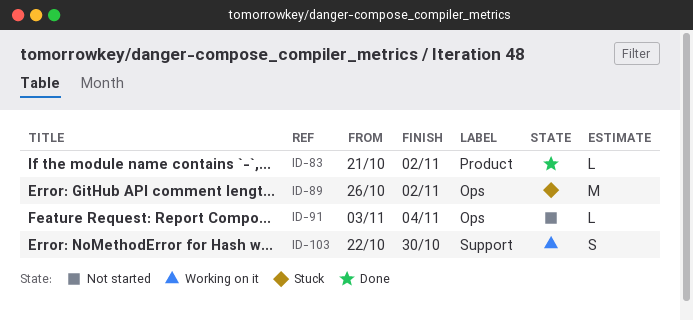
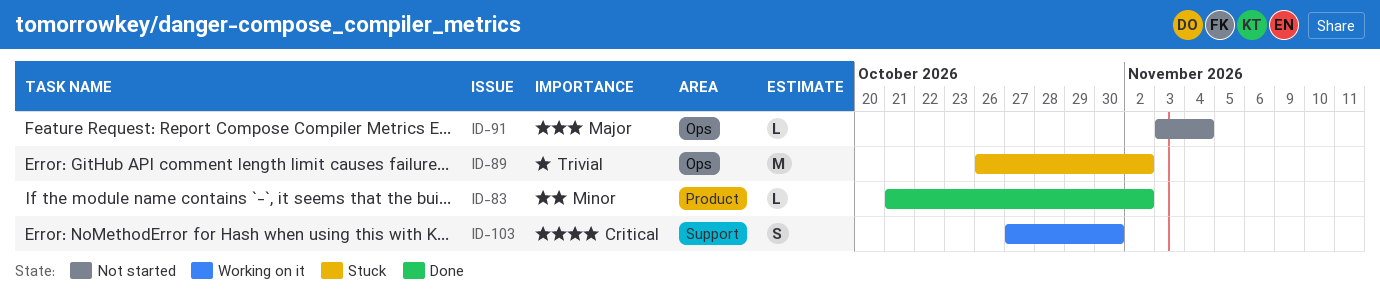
ID-103, start: Oct 22 -> Oct 27

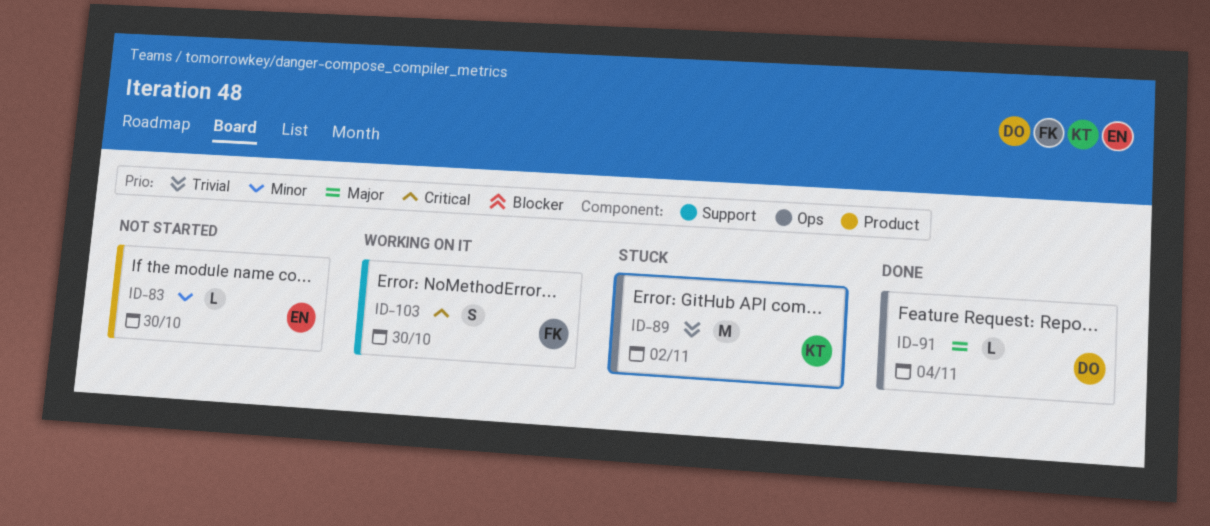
ID-83, status: Done -> Not started
ID-83, due: Nov 2 -> Oct 30
ID-91, status: Not started -> Done

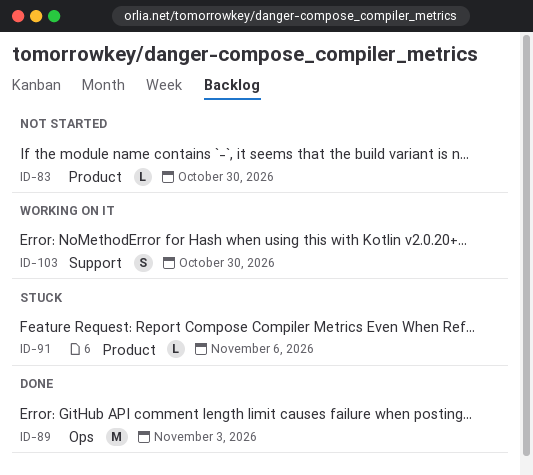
ID-89, status: Stuck -> Done
ID-89, due: Nov 2 -> Nov 3
ID-91, status: Done -> Stuck
ID-91, label: Ops -> Product
ID-91, due: Nov 4 -> Nov 6

